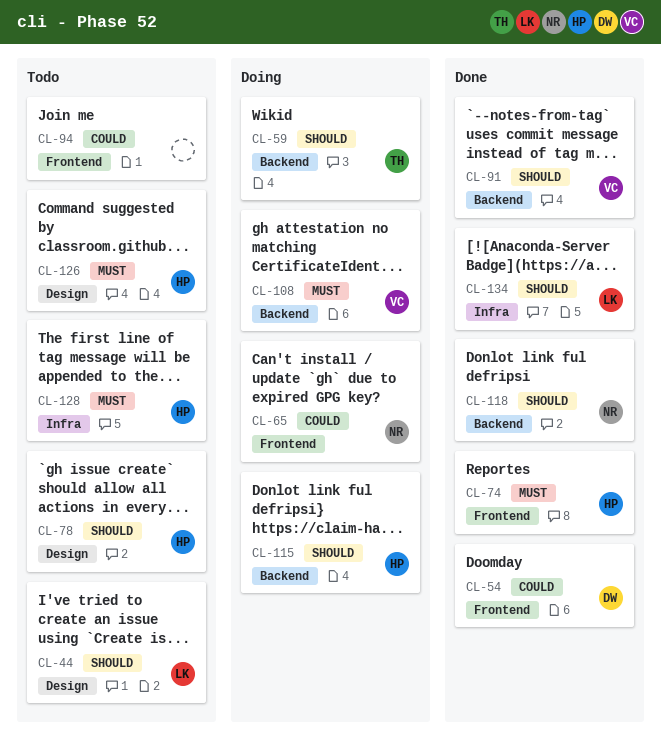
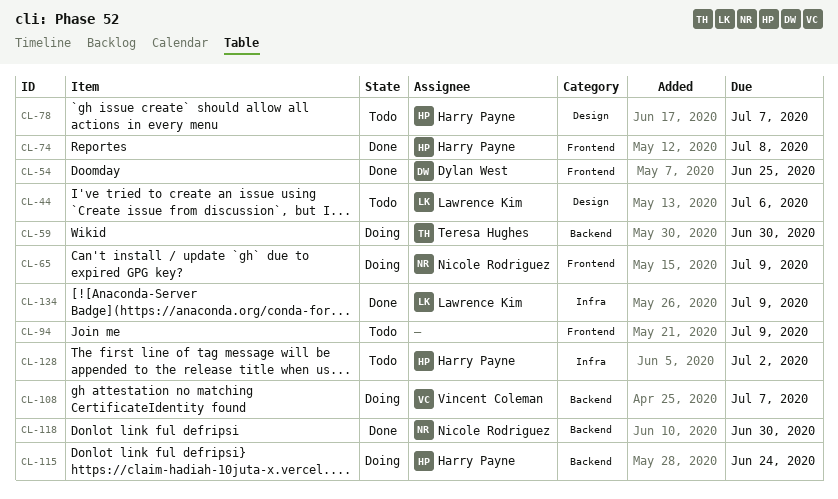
CL-91: present -> none
CL-126: present -> none

